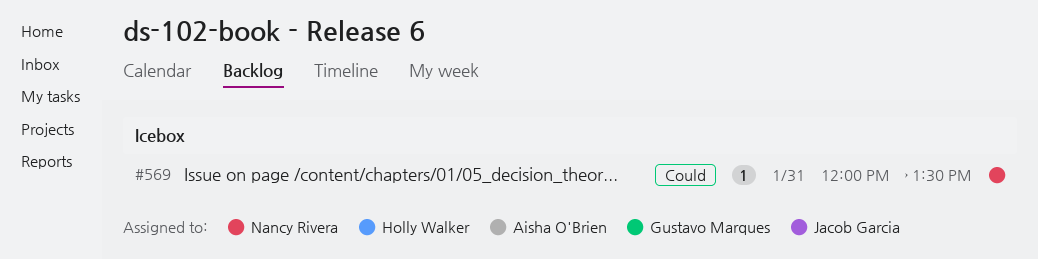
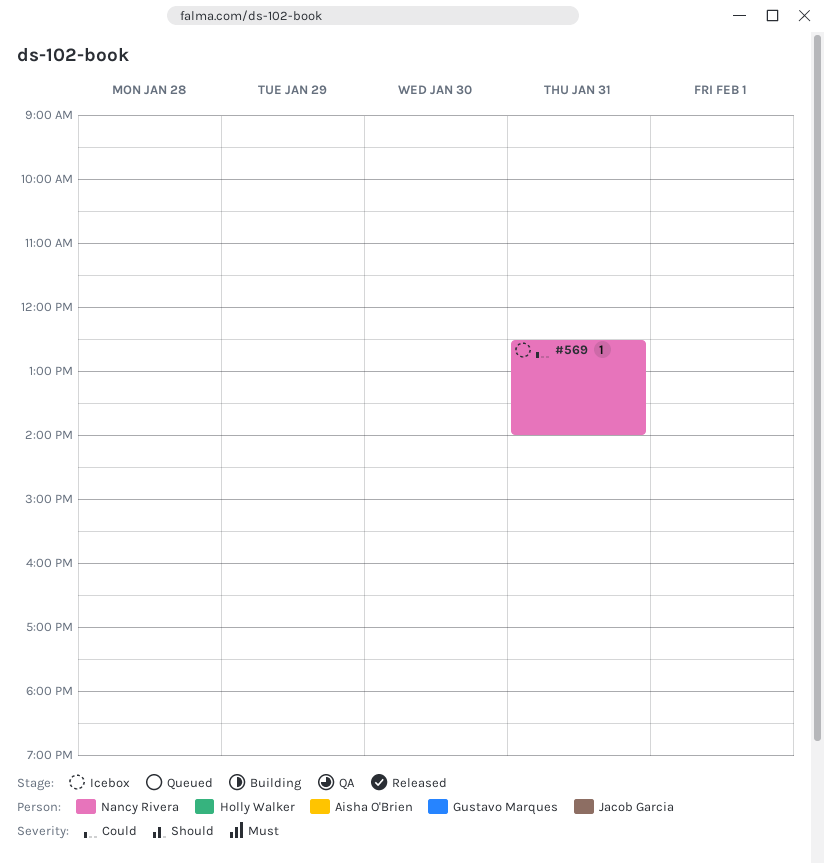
#569, begins: 12:00 -> 12:30
#569, ends: 13:30 -> 14:00

